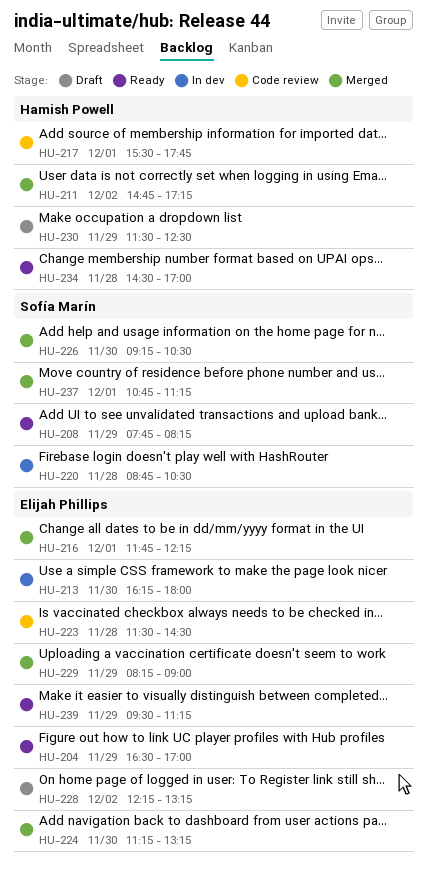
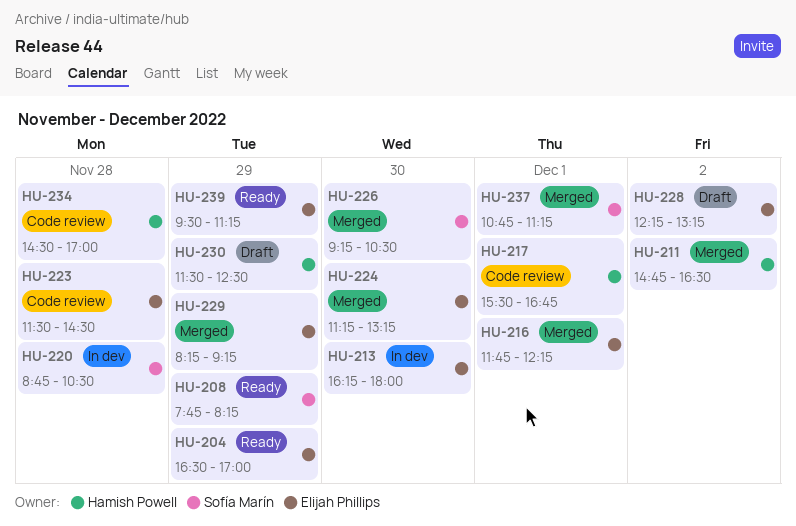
HU-211, ends: 17:15 -> 16:30
HU-217, ends: 17:45 -> 16:45
HU-229, ends: 09:00 -> 09:15
HU-234, status: Ready -> Code review

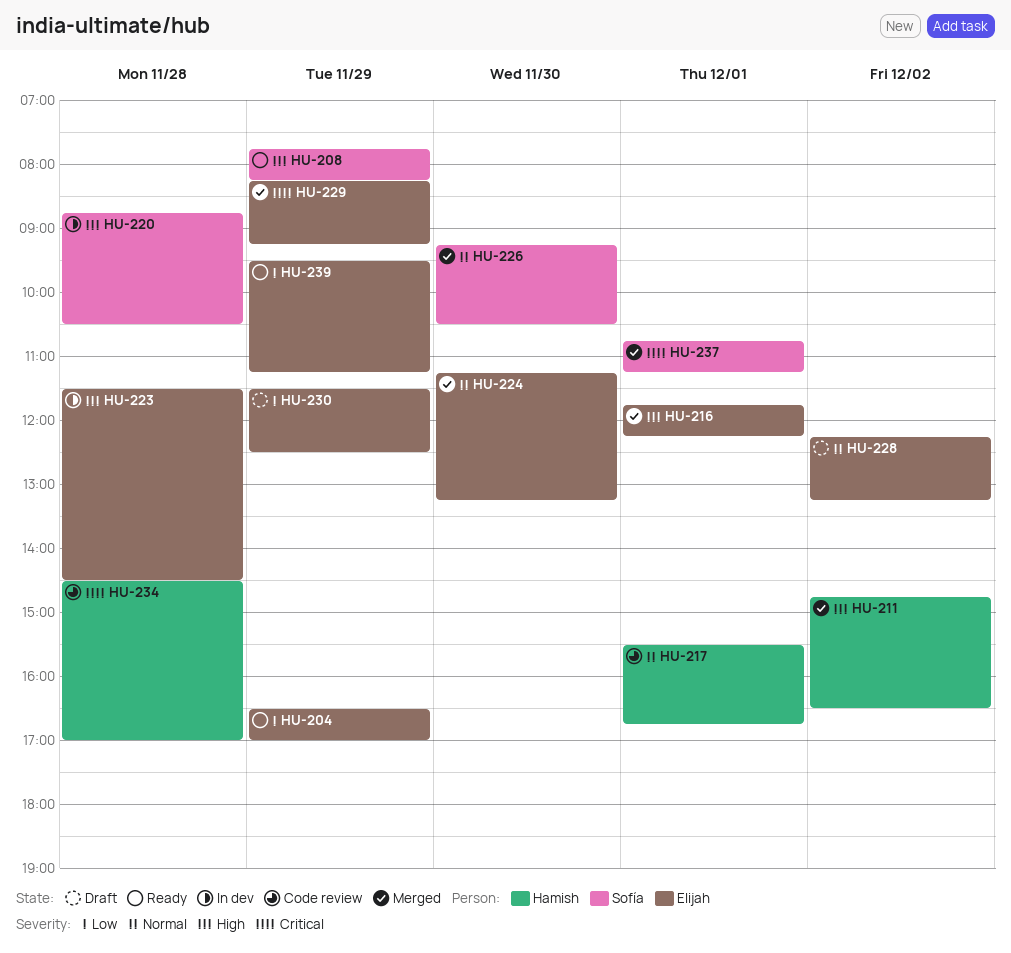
HU-213: present -> none
HU-223, status: Code review -> In dev
HU-230, owner: Hamish Powell -> Elijah Phillips

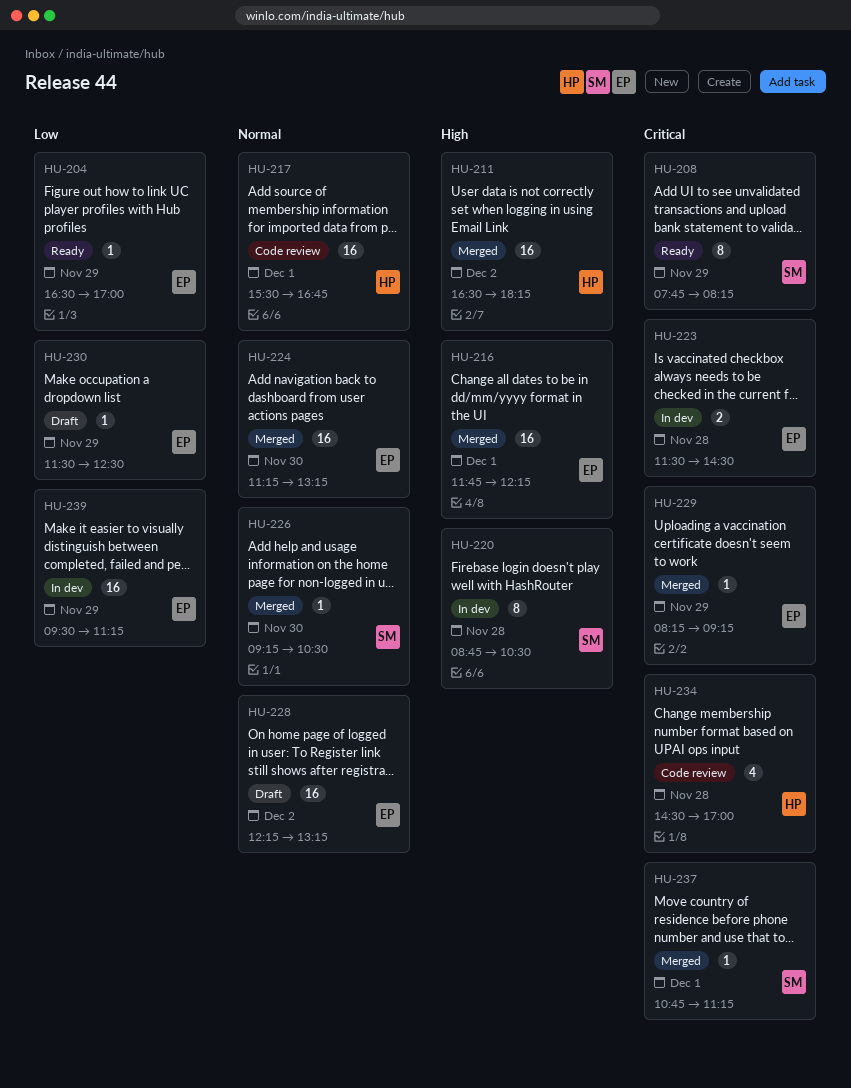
HU-208, priority: High -> Critical
HU-211, begins: 14:45 -> 16:30
HU-211, ends: 16:30 -> 18:15
HU-223, priority: High -> Critical
HU-239, status: Ready -> In dev

